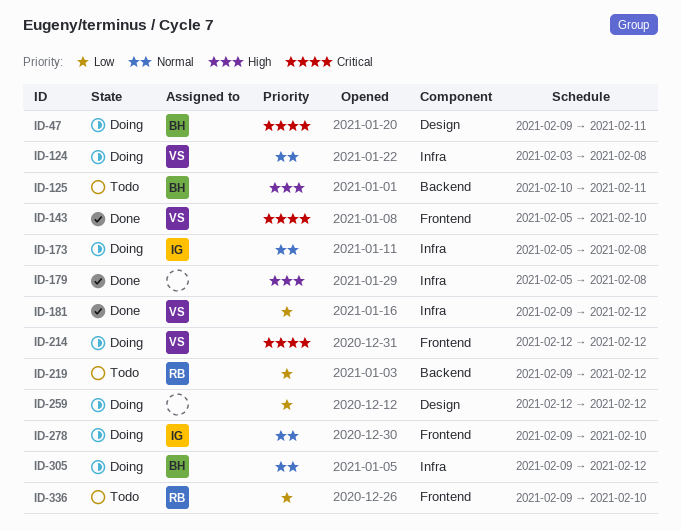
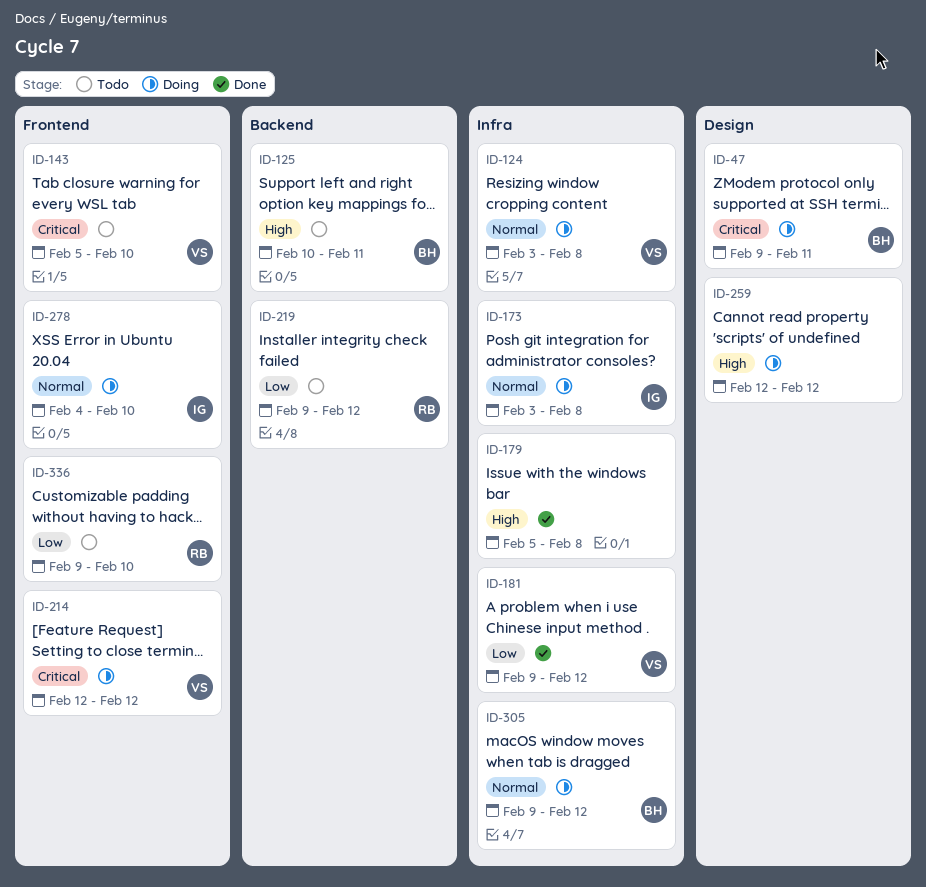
ID-143, status: Done -> Todo
ID-173, start: Feb 5 -> Feb 3
ID-259, priority: Low -> High
ID-278, start: Feb 9 -> Feb 4

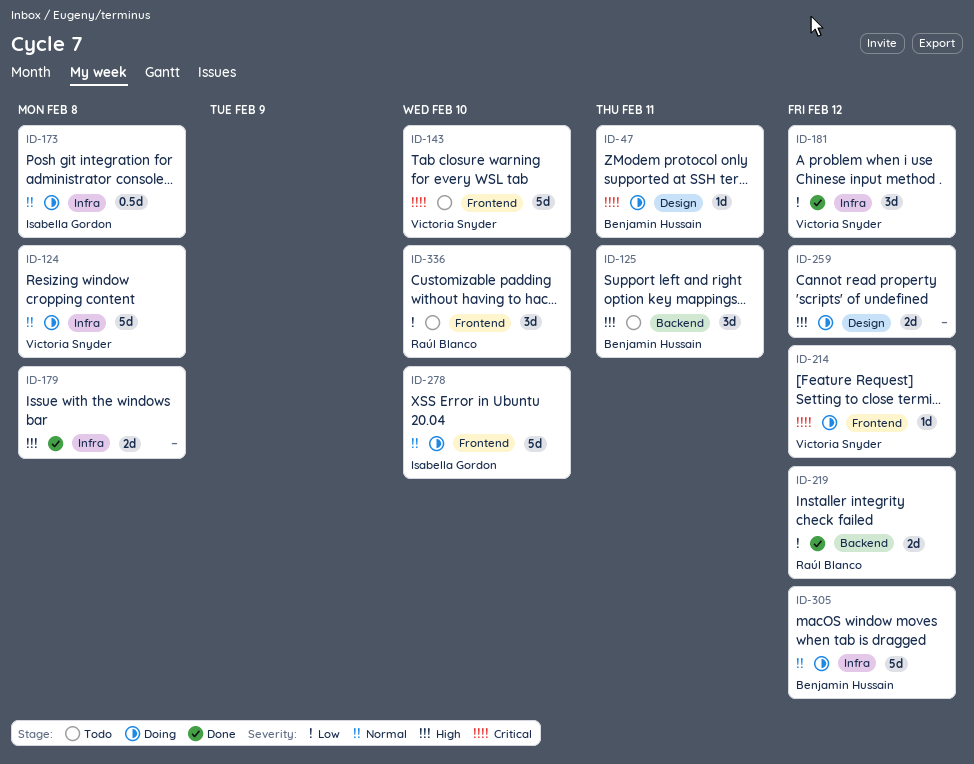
ID-219, status: Todo -> Done

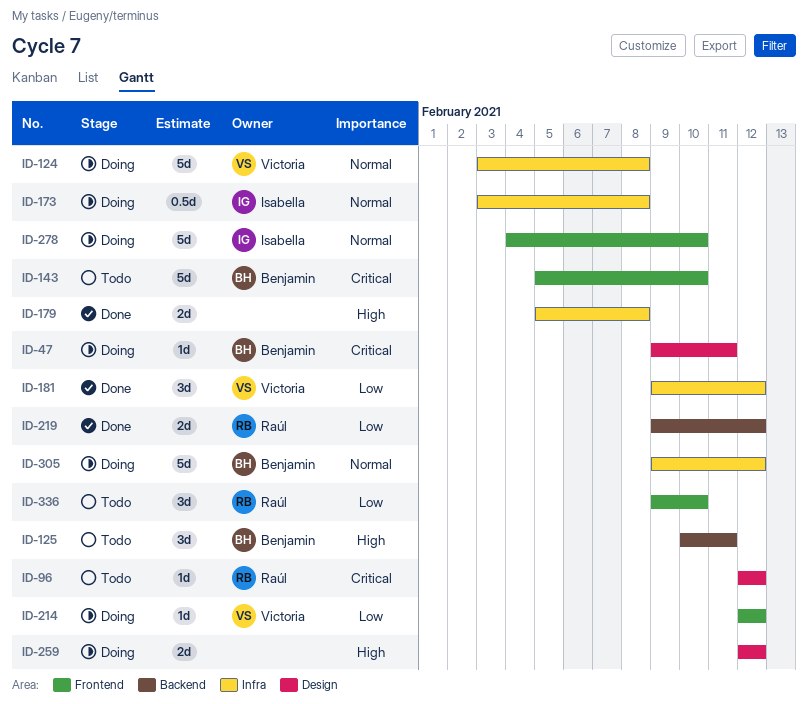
ID-96: none -> present
ID-143, owner: Victoria Snyder -> Benjamin Hussain
ID-214, priority: Critical -> Low

